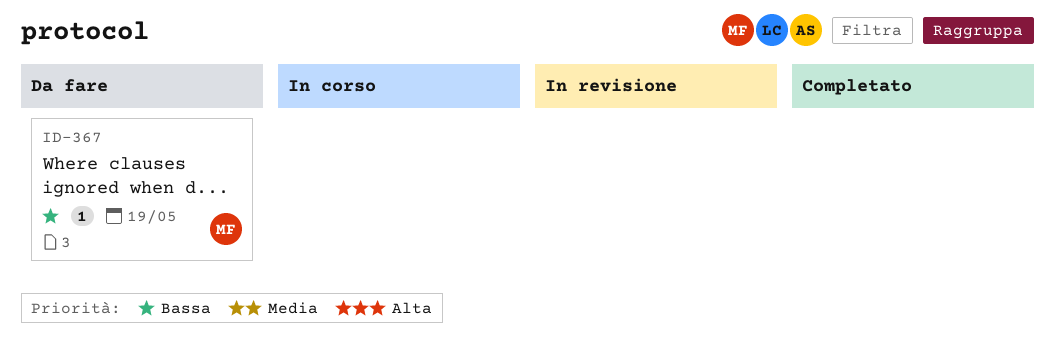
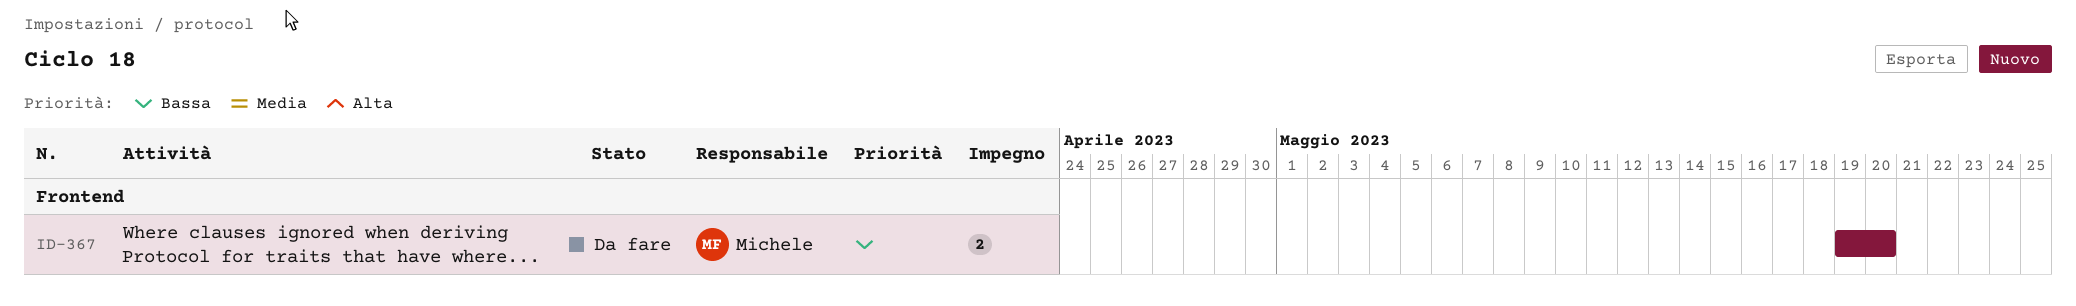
ID-367, estimate: 1 -> 2
ID-367, due: May 19 -> May 20

